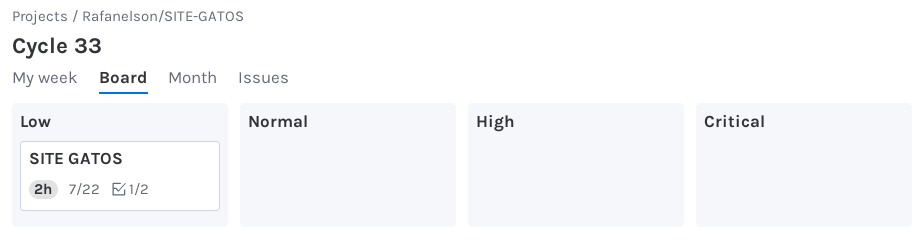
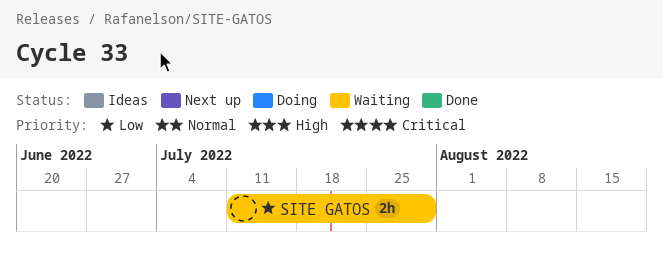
SITE GATOS, due: Jul 22 -> Jul 29

